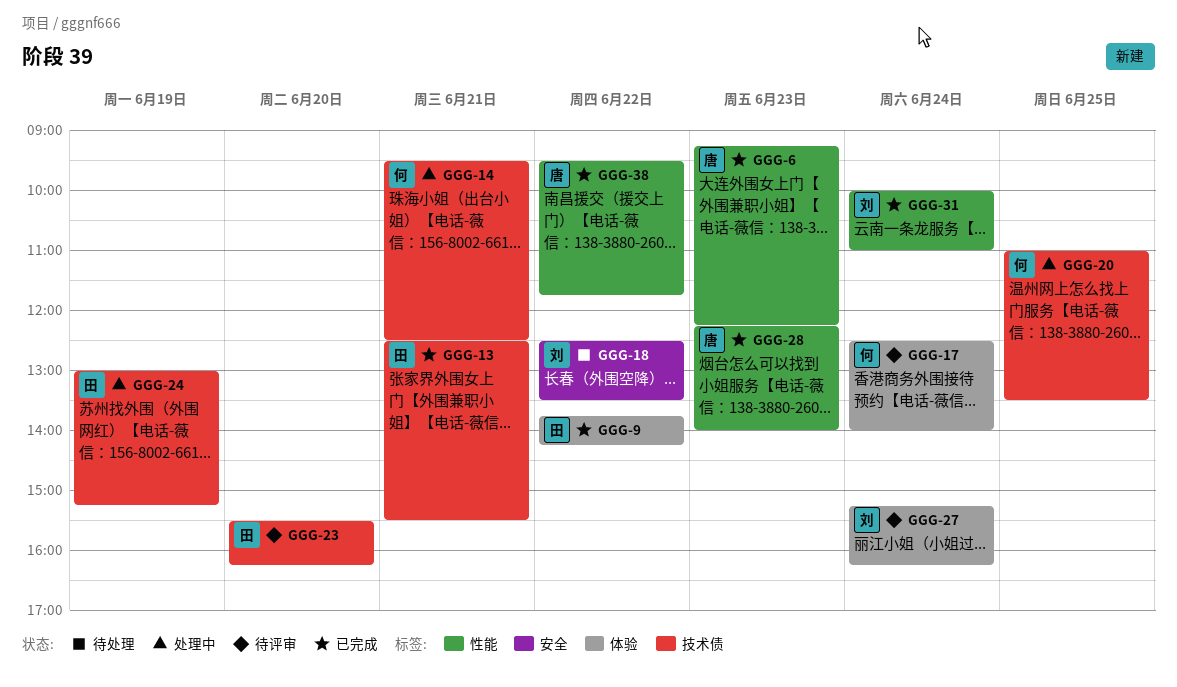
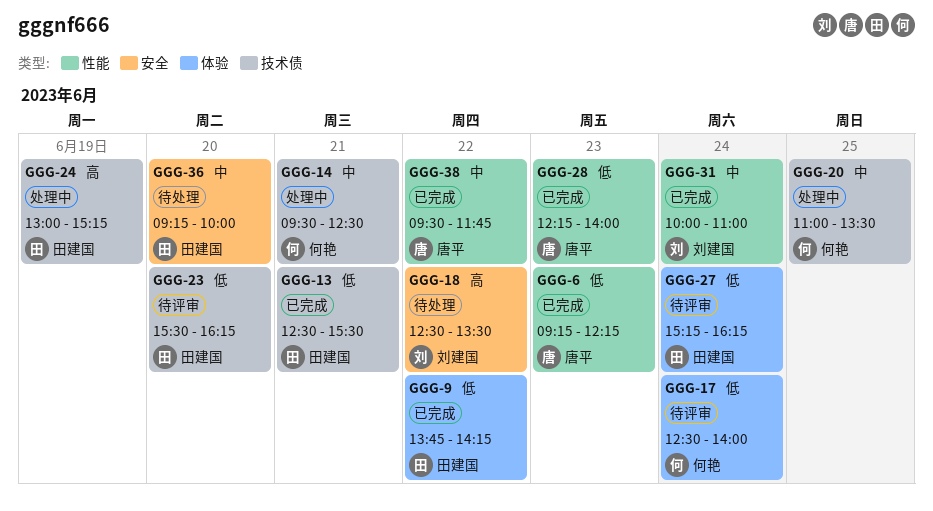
GGG-27, owner: 刘建国 -> 田建国
GGG-36: none -> present

